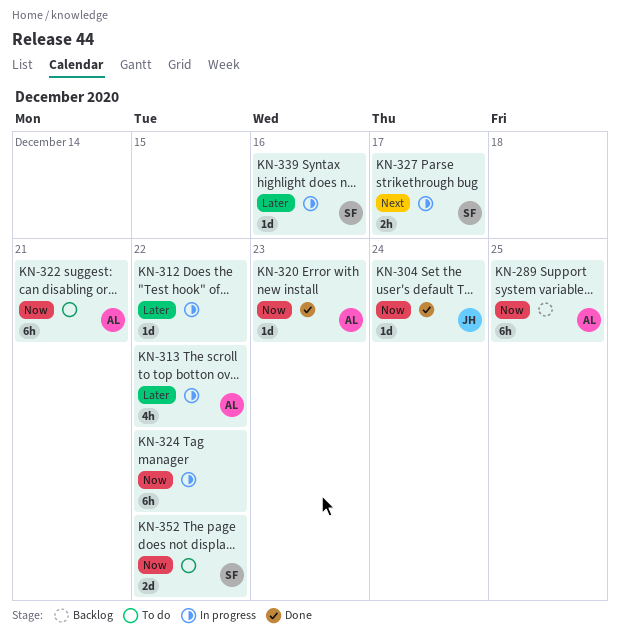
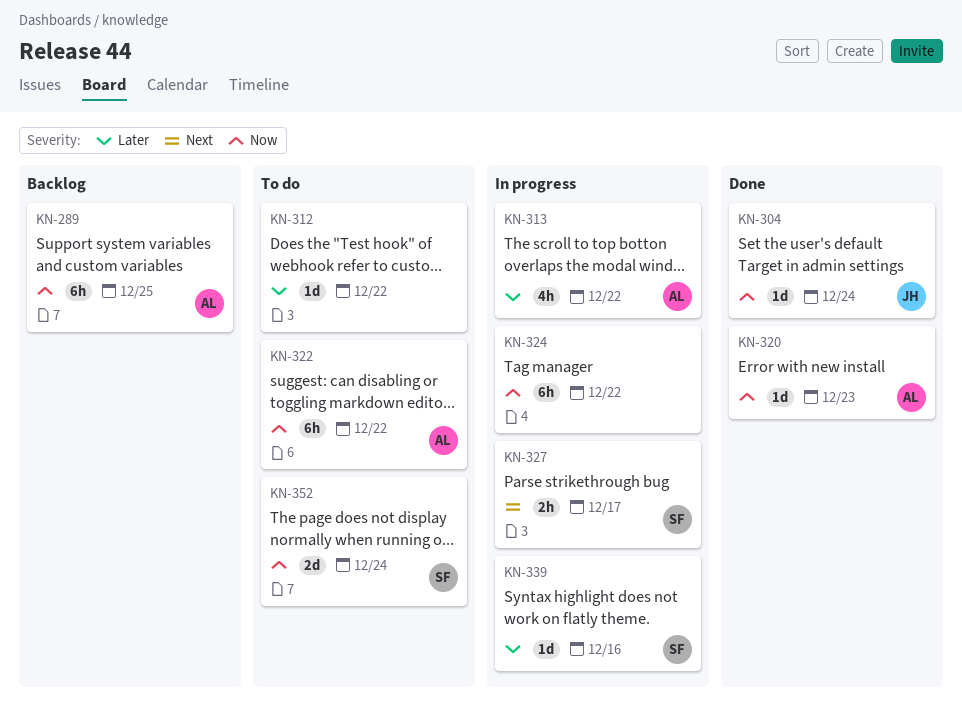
KN-312, status: In progress -> To do
KN-322, due: Dec 21 -> Dec 22
KN-352, due: Dec 22 -> Dec 24

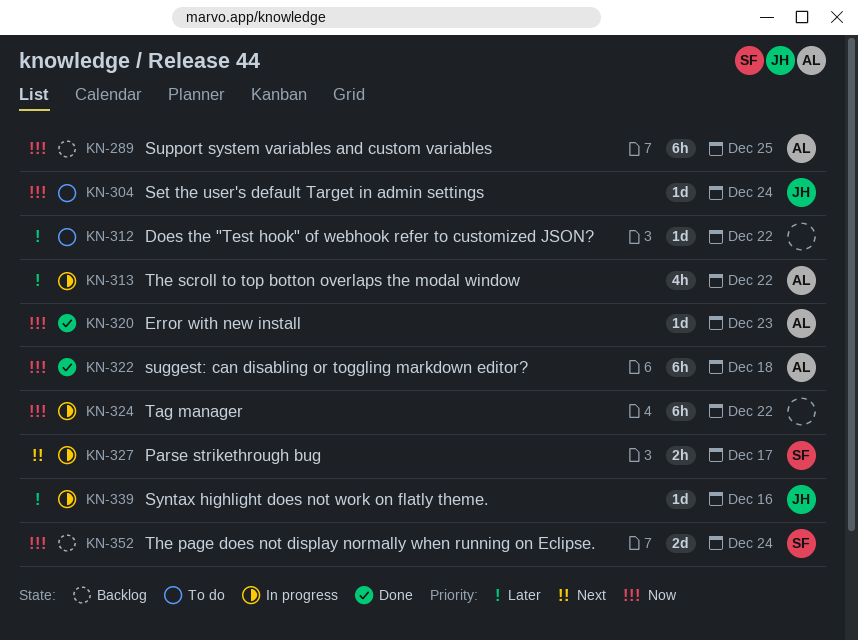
KN-304, status: Done -> To do
KN-322, status: To do -> Done
KN-322, due: Dec 22 -> Dec 18
KN-339, owner: SF -> JH
KN-352, status: To do -> Backlog

